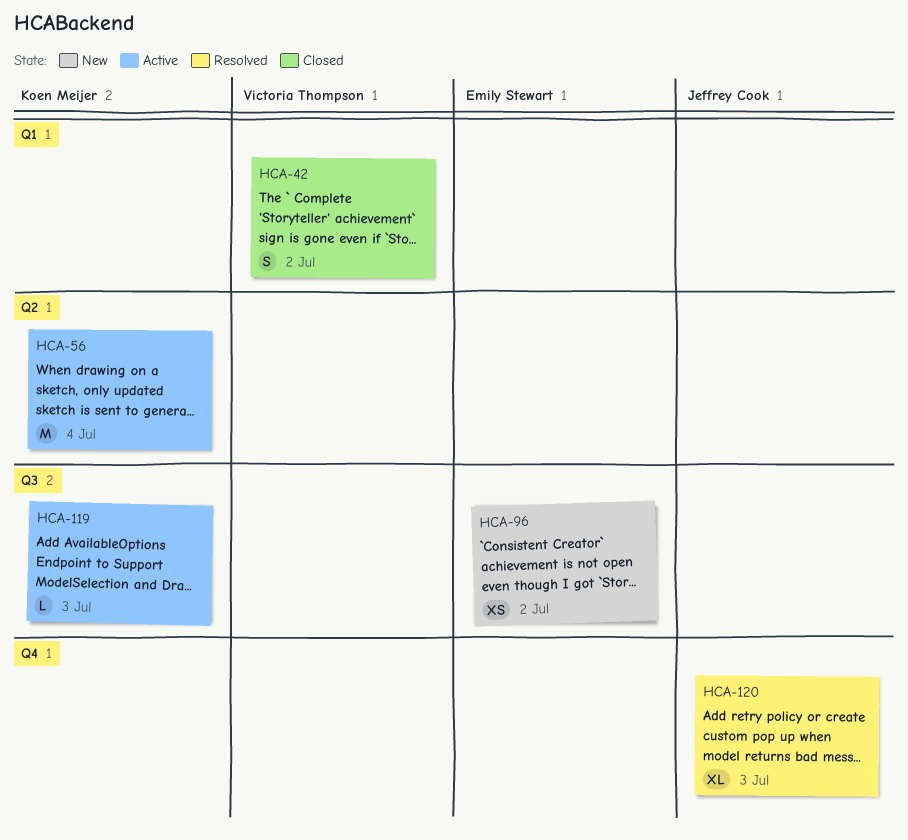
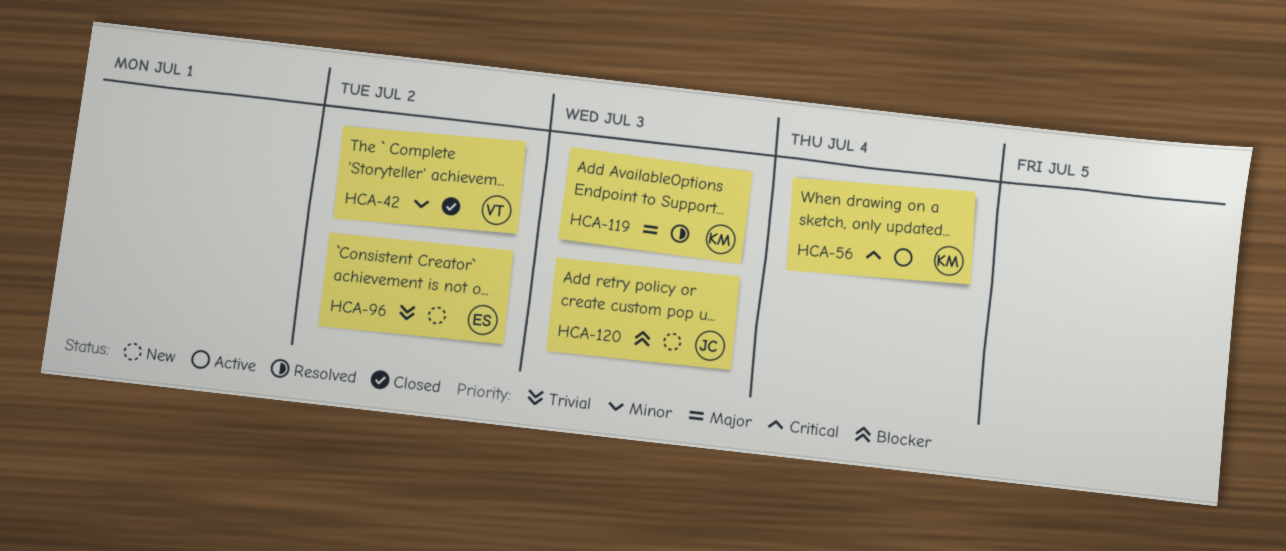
HCA-119, status: Active -> Resolved
HCA-120, status: Resolved -> New

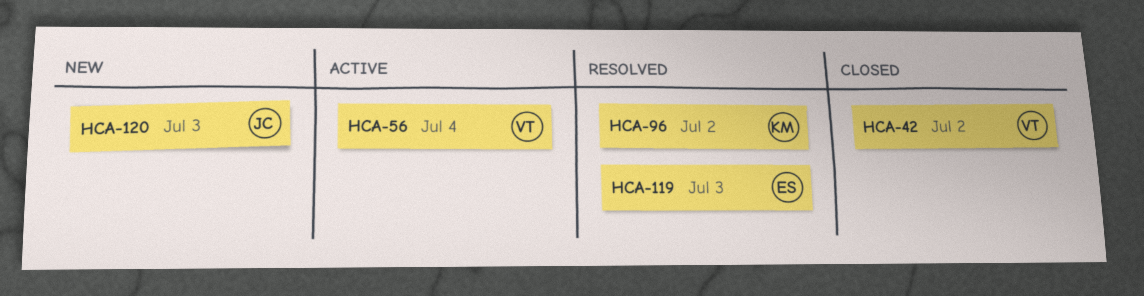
HCA-56, owner: KM -> VT
HCA-96, status: New -> Resolved
HCA-96, owner: ES -> KM
HCA-119, owner: KM -> ES

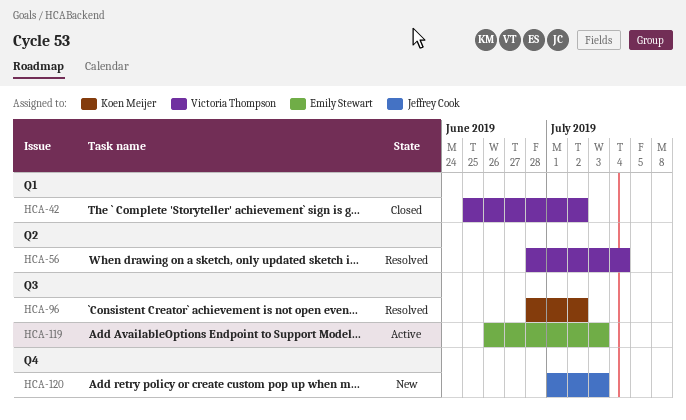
HCA-56, status: Active -> Resolved
HCA-119, status: Resolved -> Active

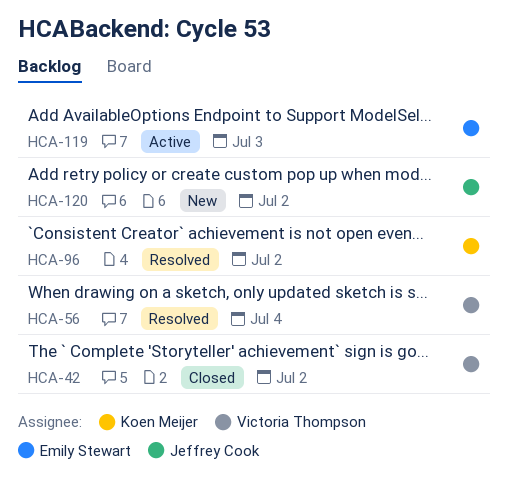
HCA-120, due: Jul 3 -> Jul 2

